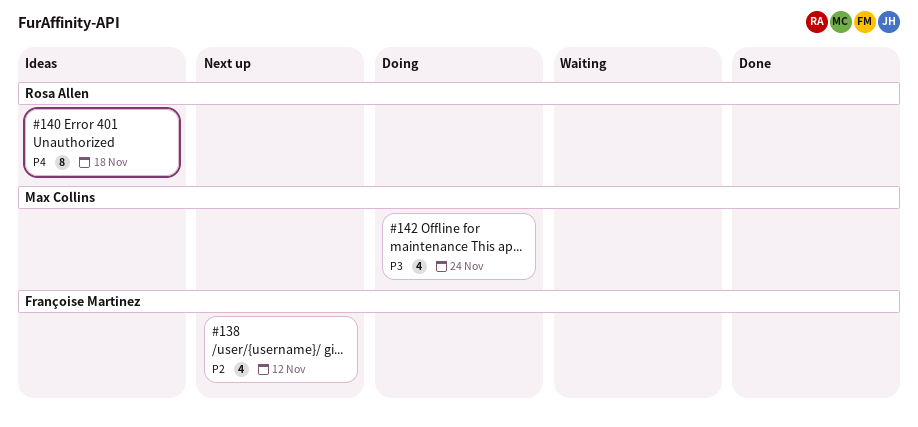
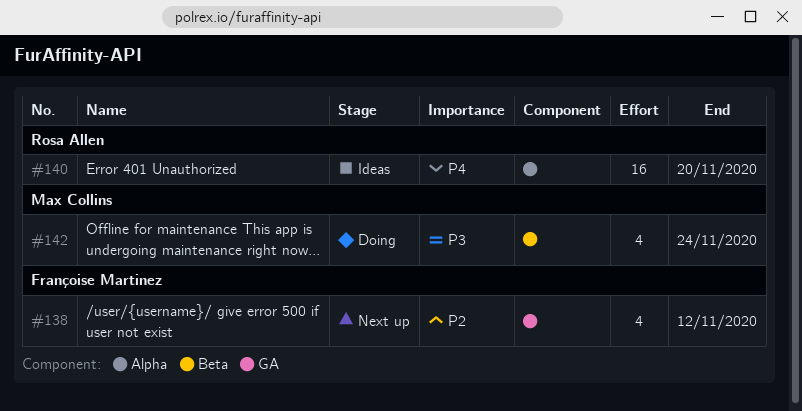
#140, estimate: 8 -> 16
#140, due: Nov 18 -> Nov 20

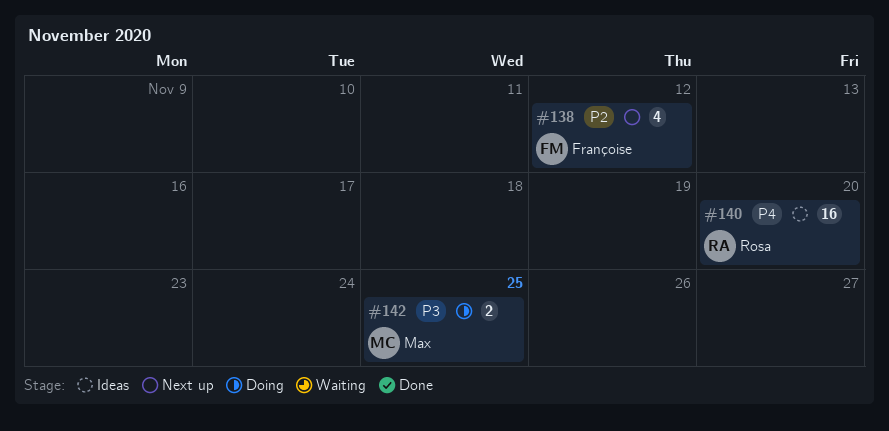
#142, estimate: 4 -> 2
#142, due: Nov 24 -> Nov 25

